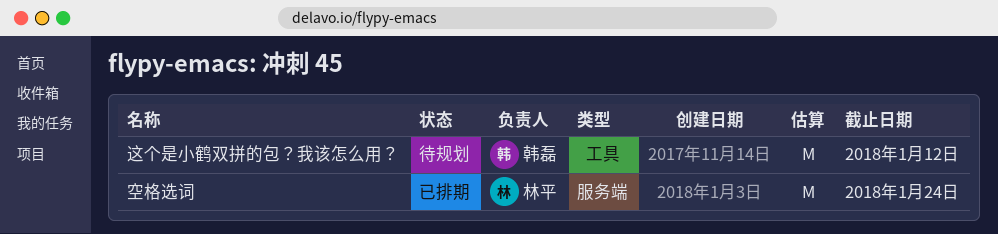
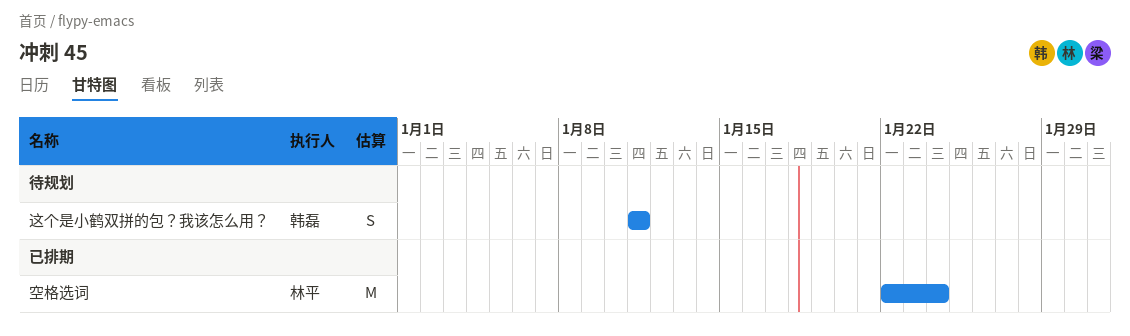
这个是小鹤双拼的包？我该怎么用？, estimate: M -> S
这个是小鹤双拼的包？我该怎么用？, due: Jan 12 -> Jan 11

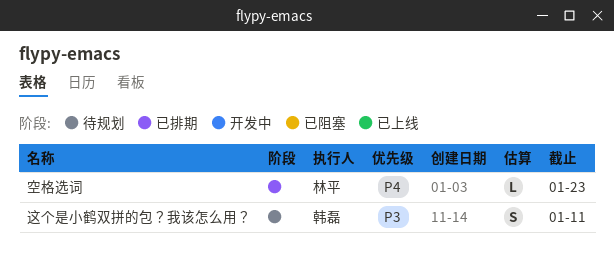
空格选词, estimate: M -> L
空格选词, due: Jan 24 -> Jan 23

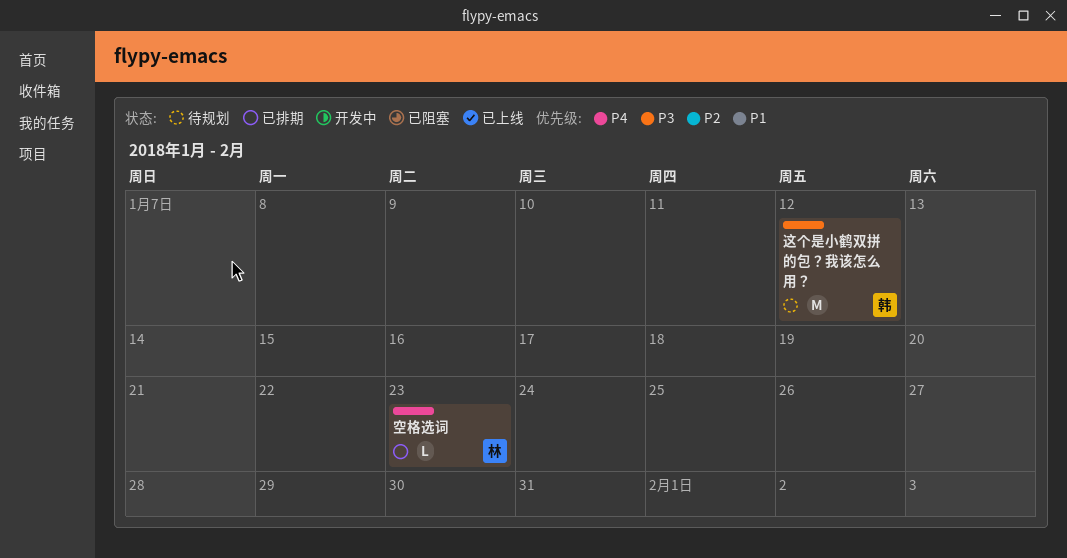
这个是小鹤双拼的包？我该怎么用？, estimate: S -> M
这个是小鹤双拼的包？我该怎么用？, due: Jan 11 -> Jan 12

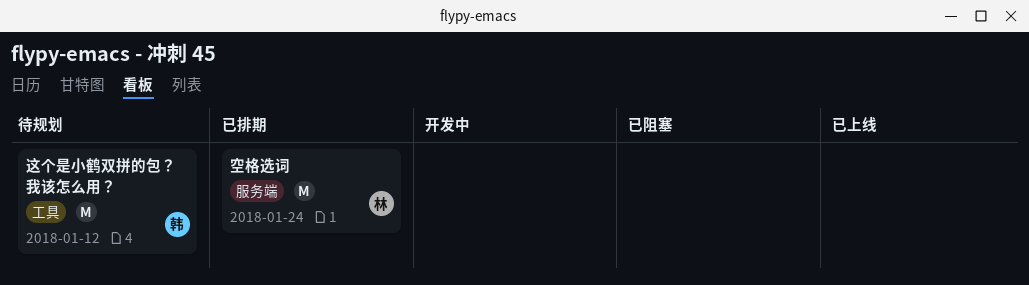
空格选词, estimate: L -> M
空格选词, due: Jan 23 -> Jan 24

